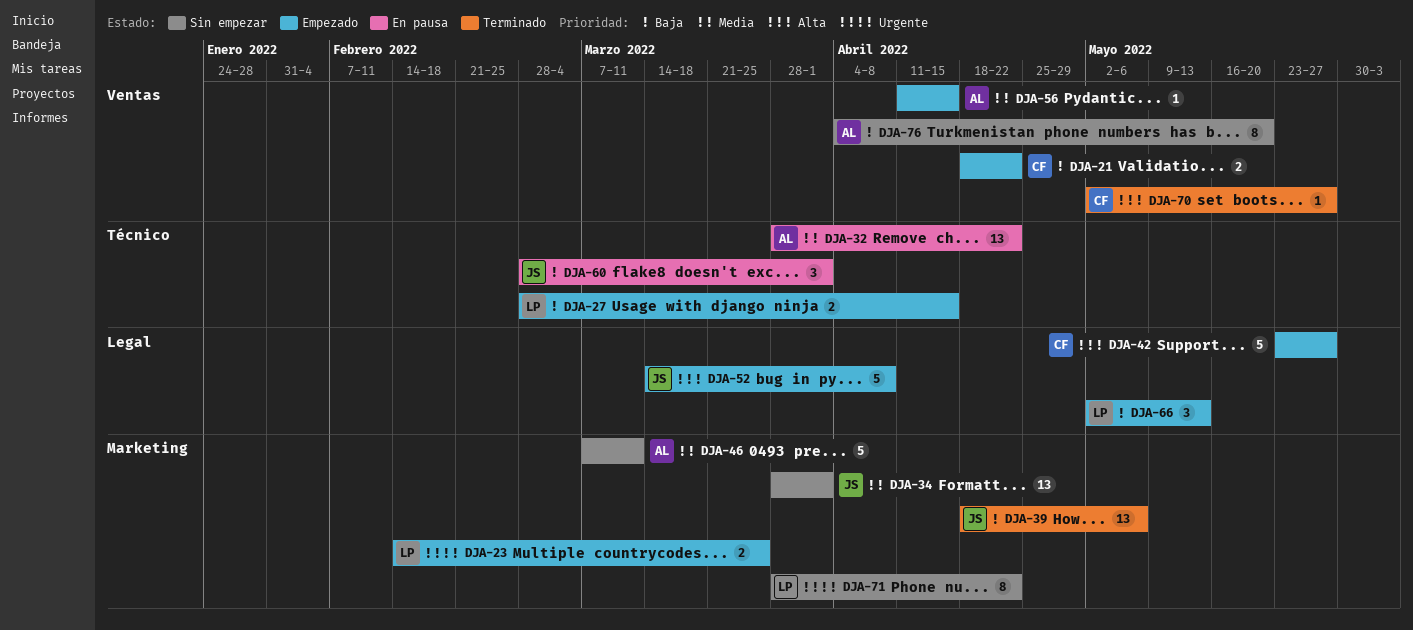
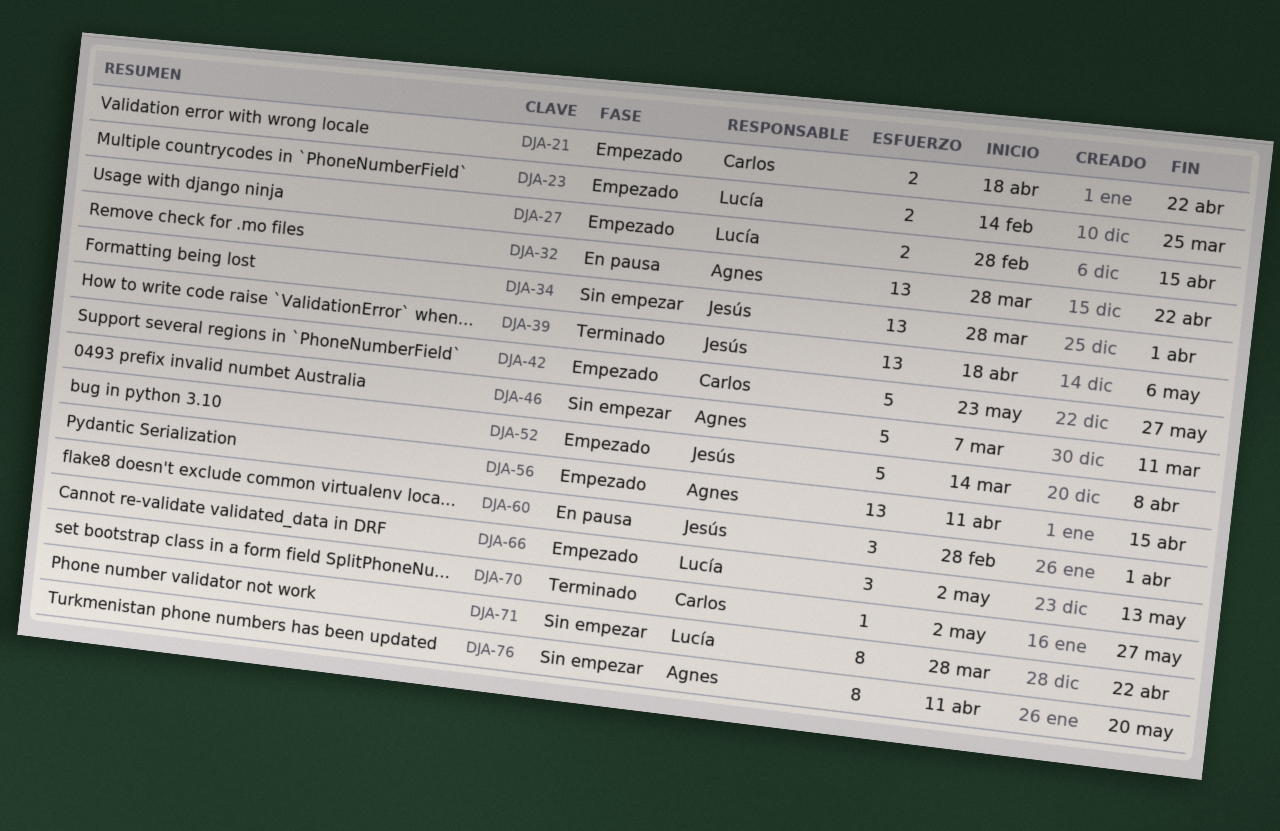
DJA-56, estimate: 1 -> 13
DJA-76, start: Apr 4 -> Apr 11

